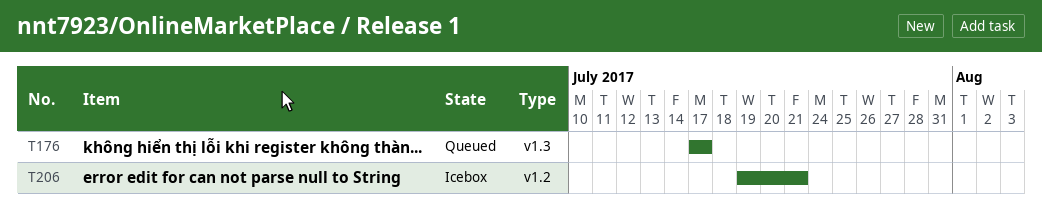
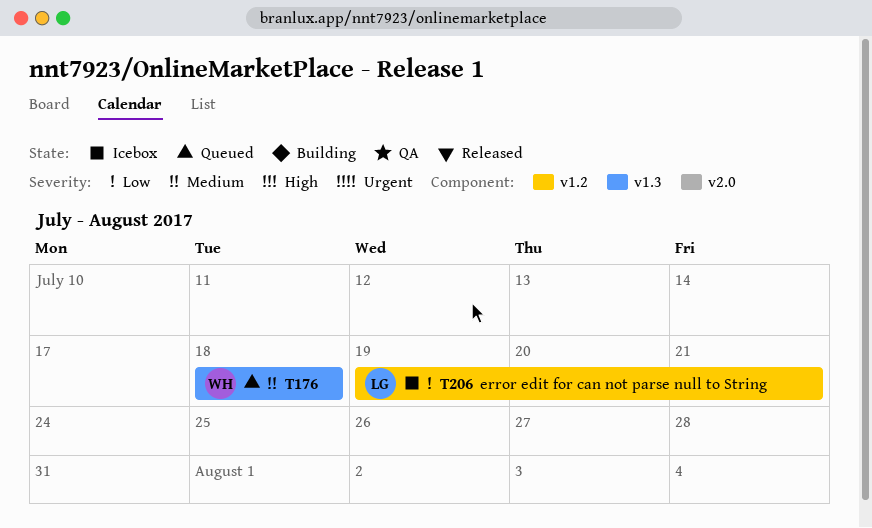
T176, start: Jul 17 -> Jul 18
T176, due: Jul 17 -> Jul 18

